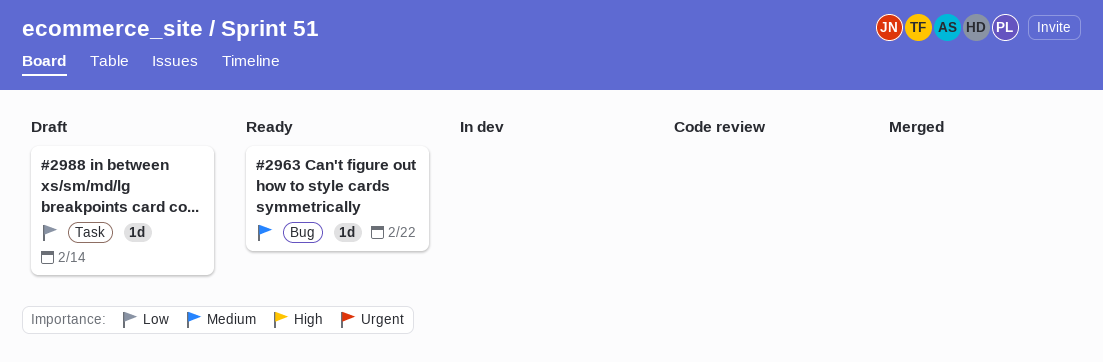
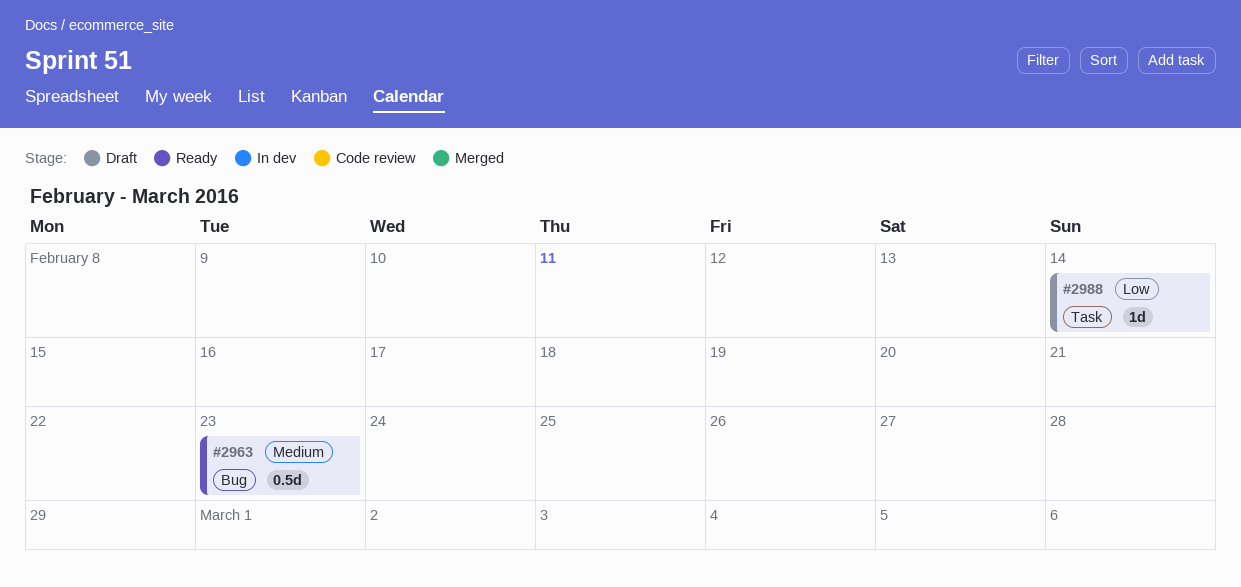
#2963, estimate: 1d -> 0.5d
#2963, due: Feb 22 -> Feb 23

